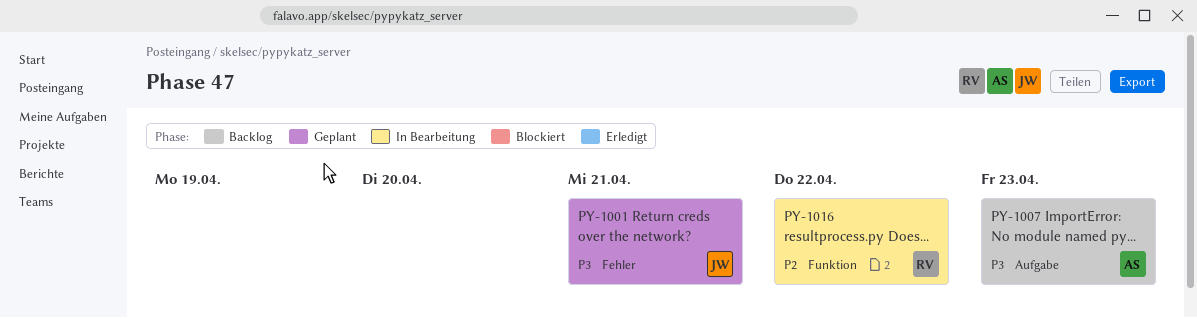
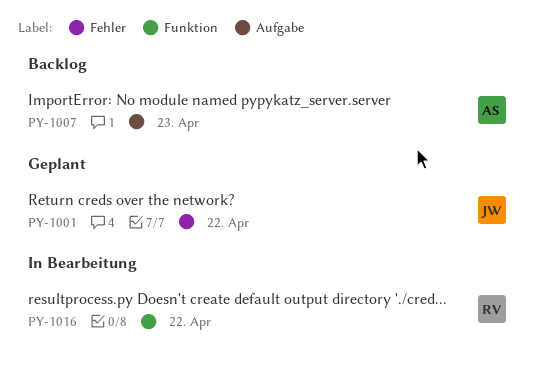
PY-1001, due: Apr 21 -> Apr 22

